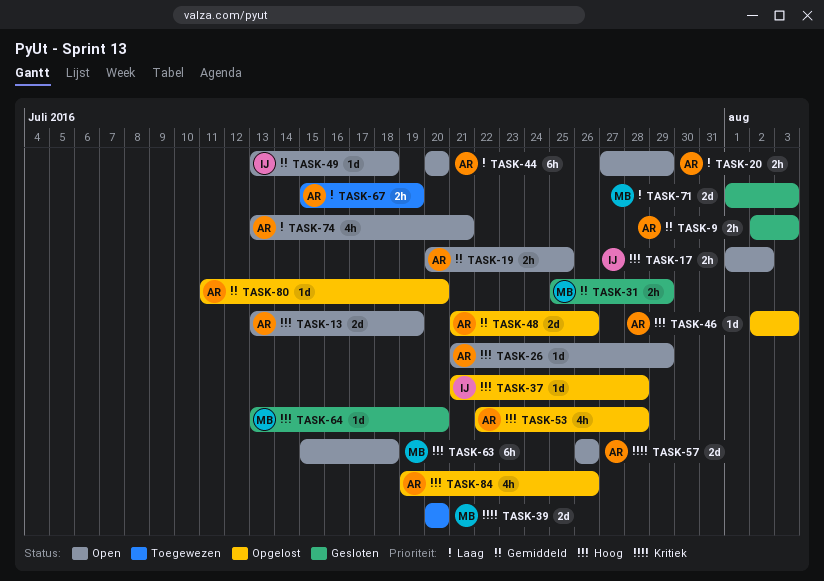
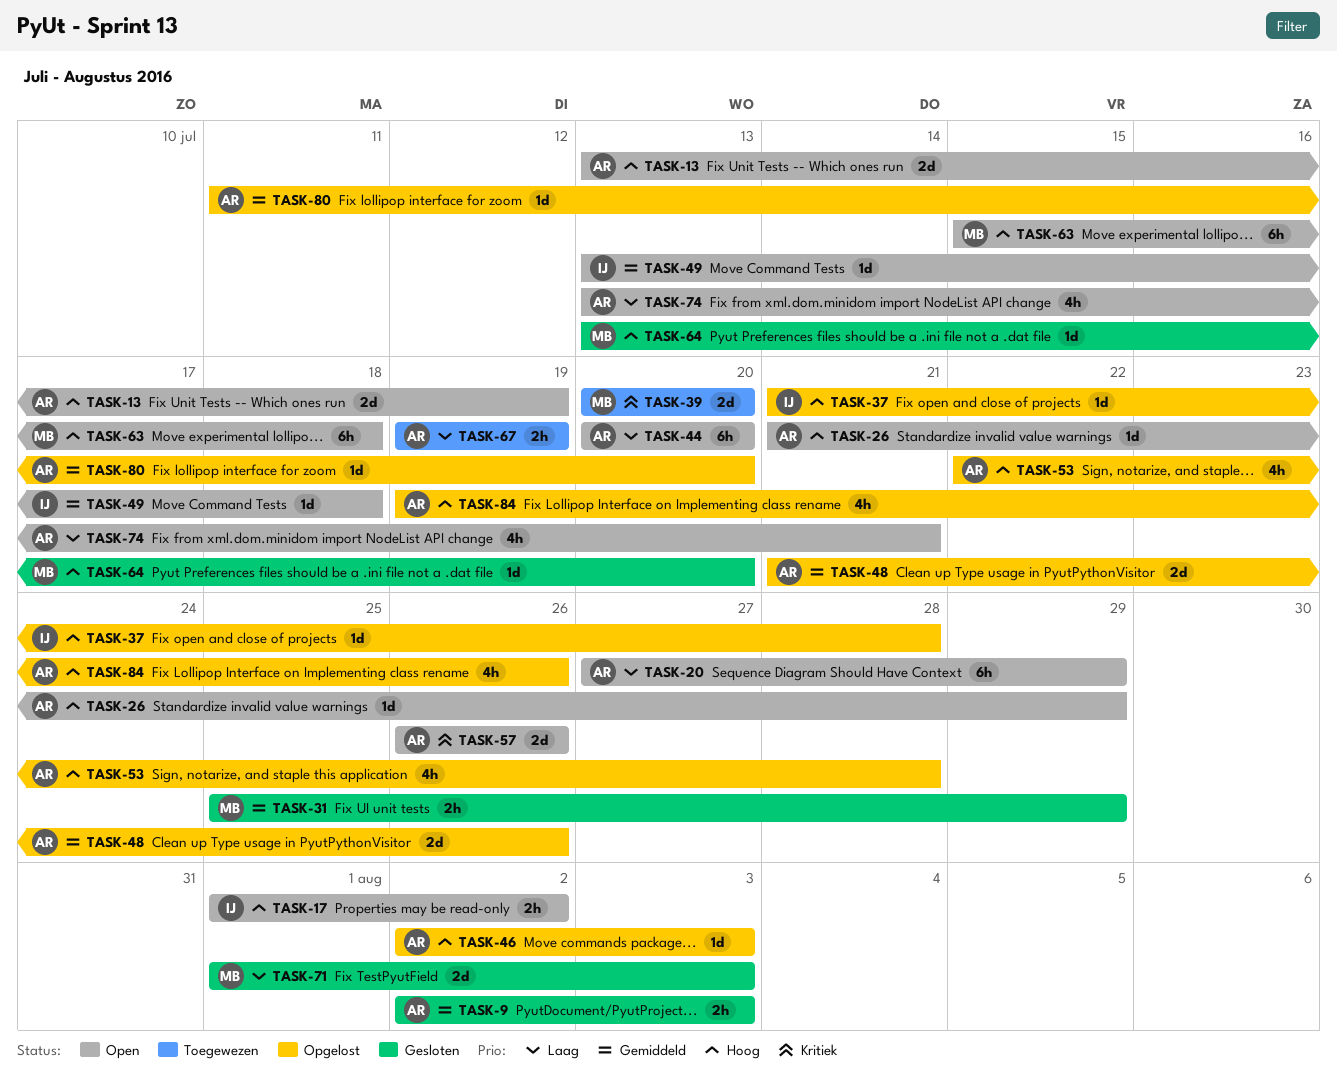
TASK-19: present -> none
TASK-20, estimate: 2h -> 6h
TASK-67, start: Jul 15 -> Jul 19

